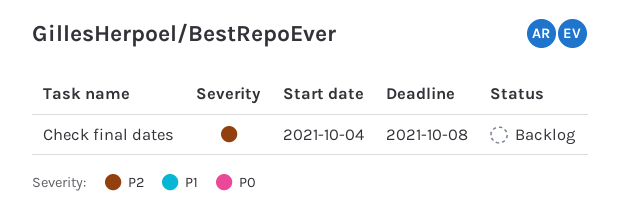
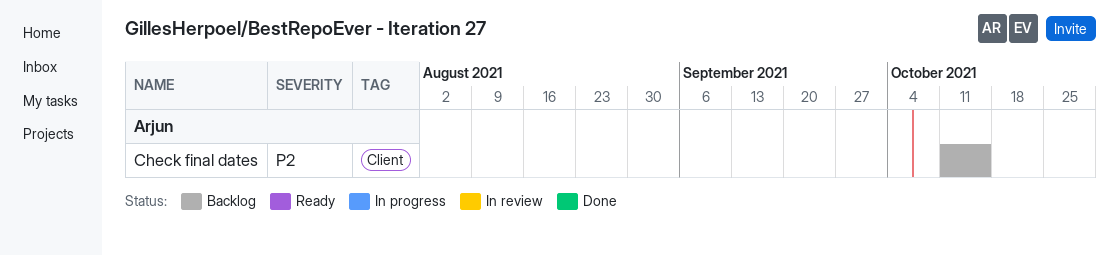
Check final dates, start: Oct 4 -> Oct 11
Check final dates, due: Oct 8 -> Oct 15

